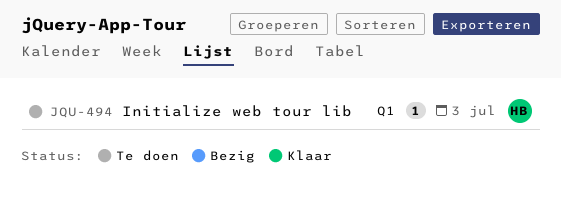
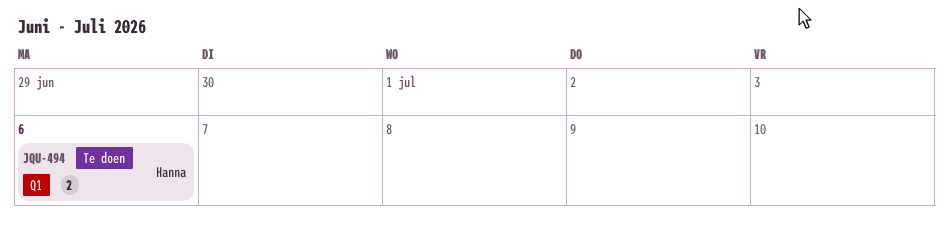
JQU-494, estimate: 1 -> 2
JQU-494, due: Jul 3 -> Jul 6

